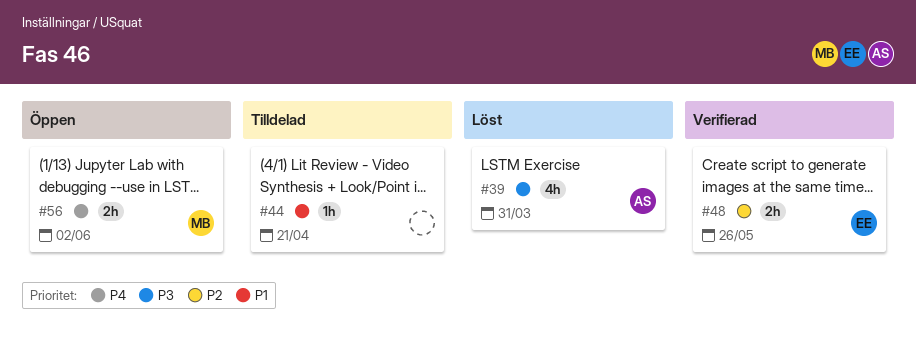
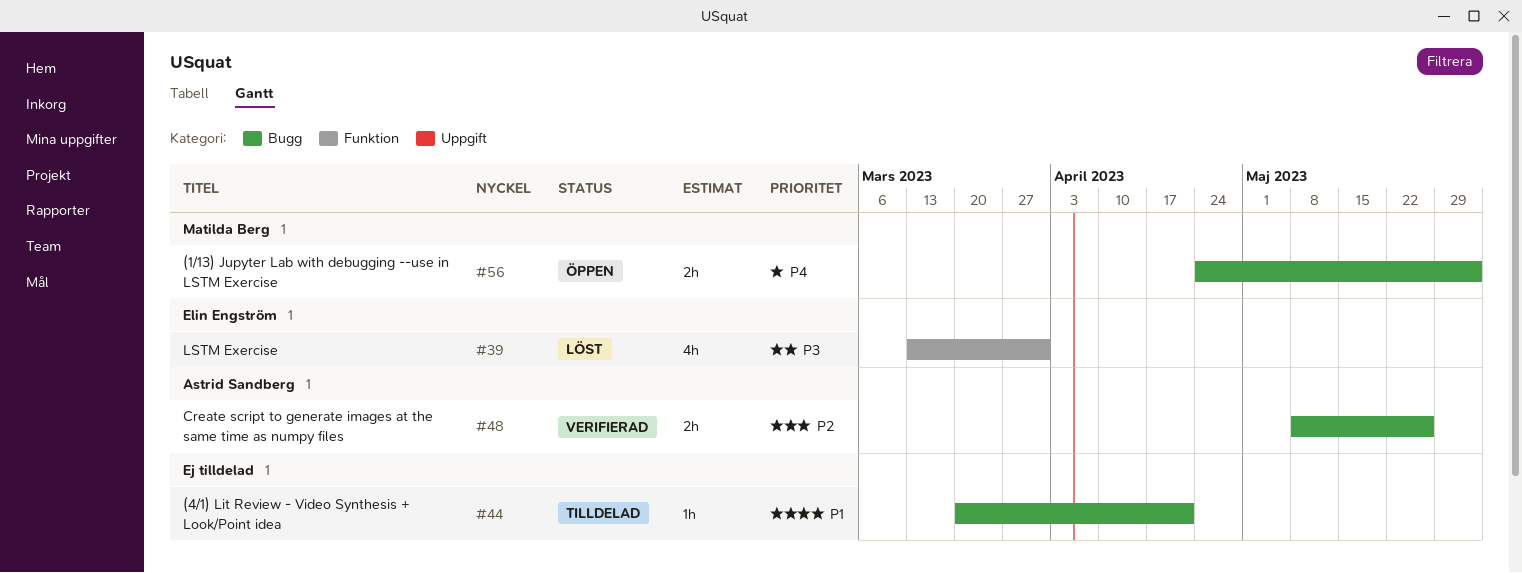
#39, owner: Astrid Sandberg -> Elin Engström
#48, owner: Elin Engström -> Astrid Sandberg

